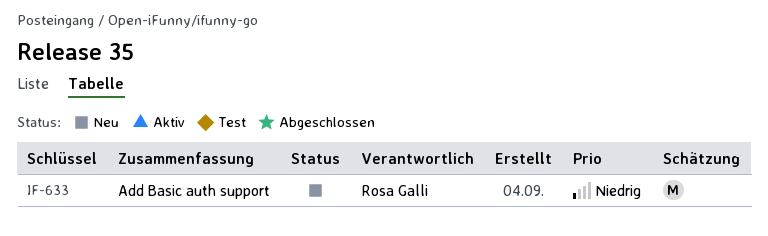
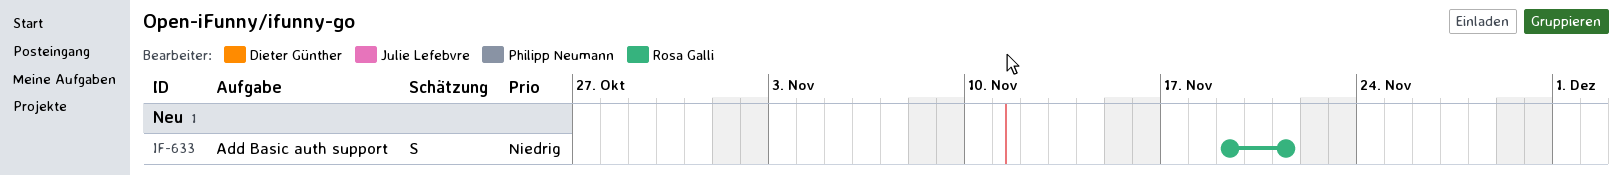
IF-633, estimate: M -> S

